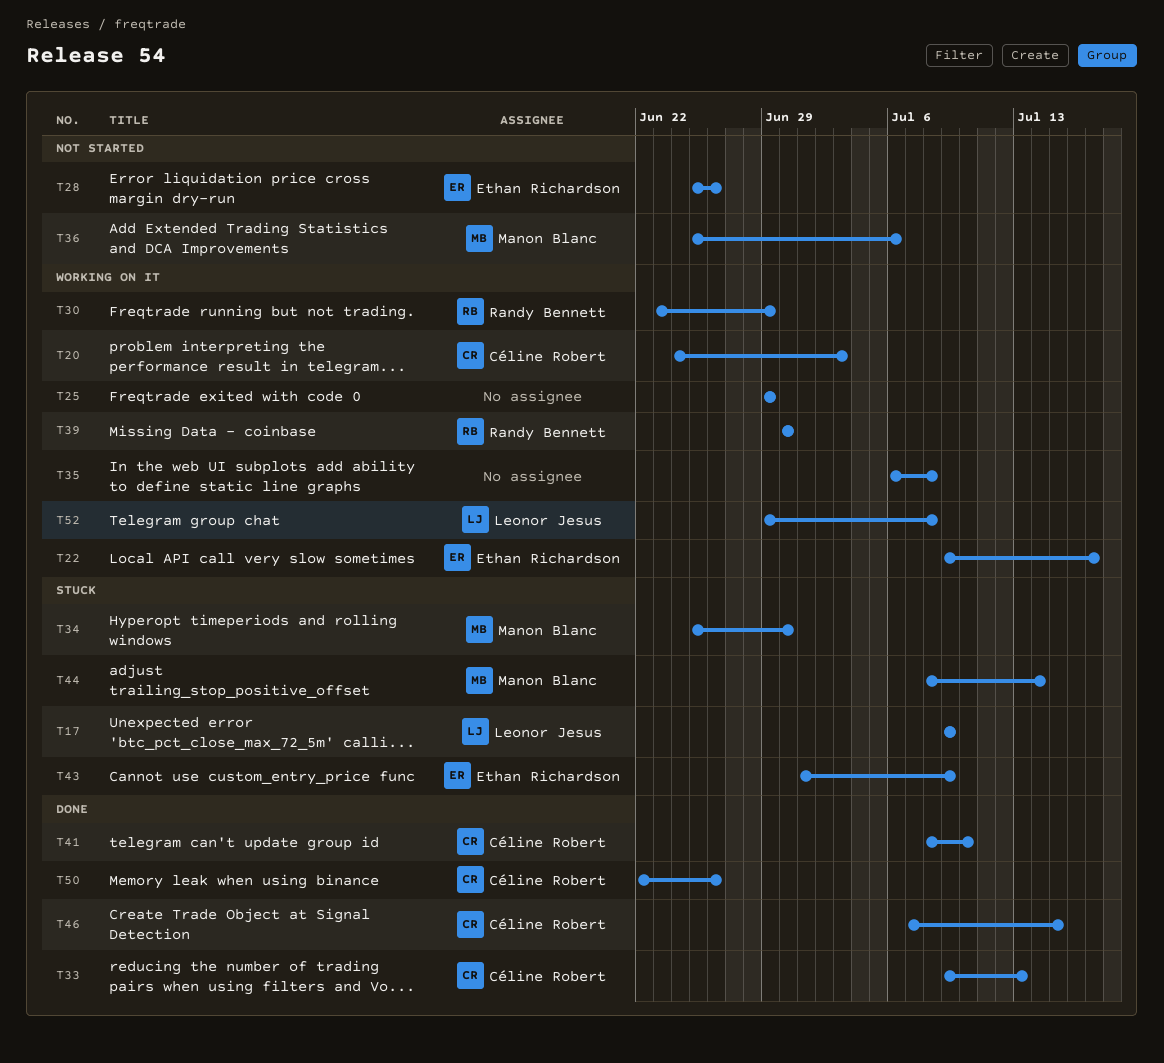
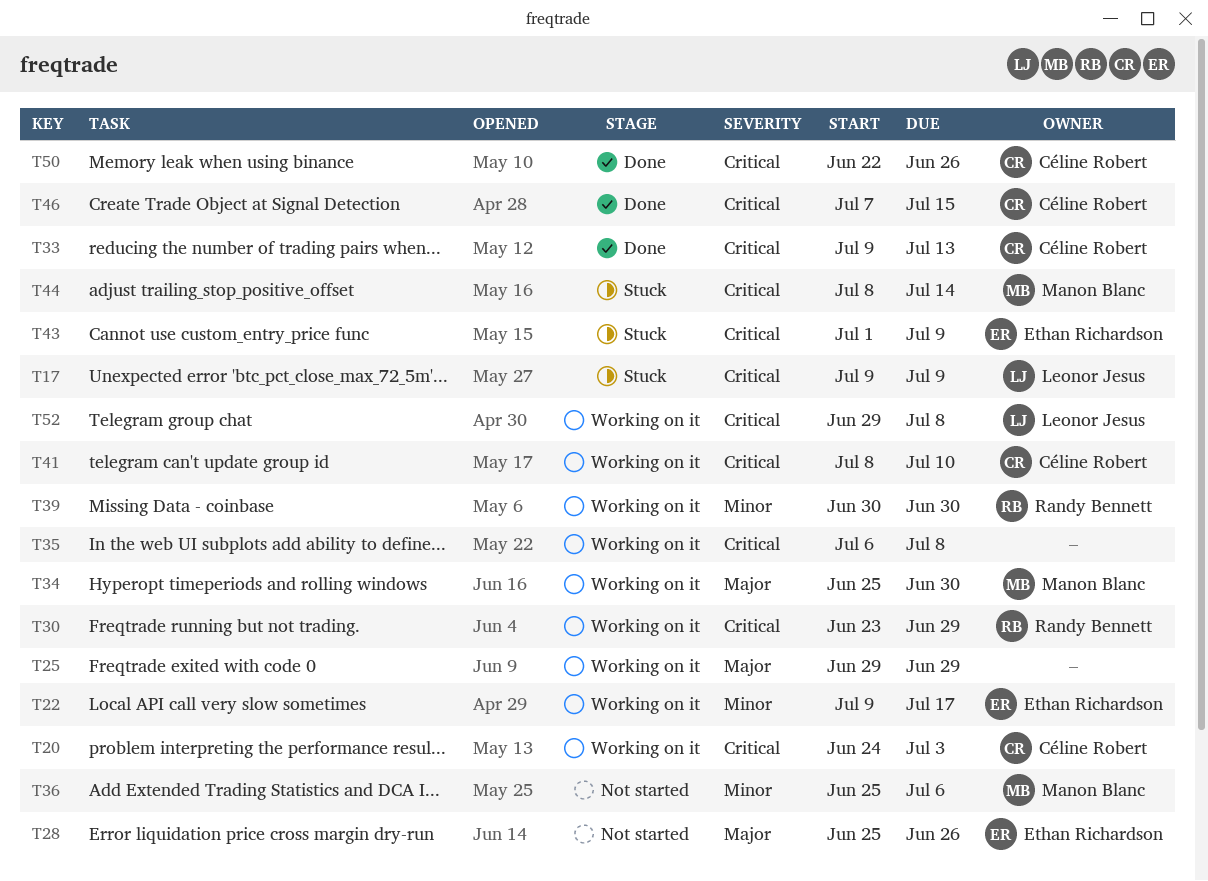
T34, status: Stuck -> Working on it
T41, status: Done -> Working on it

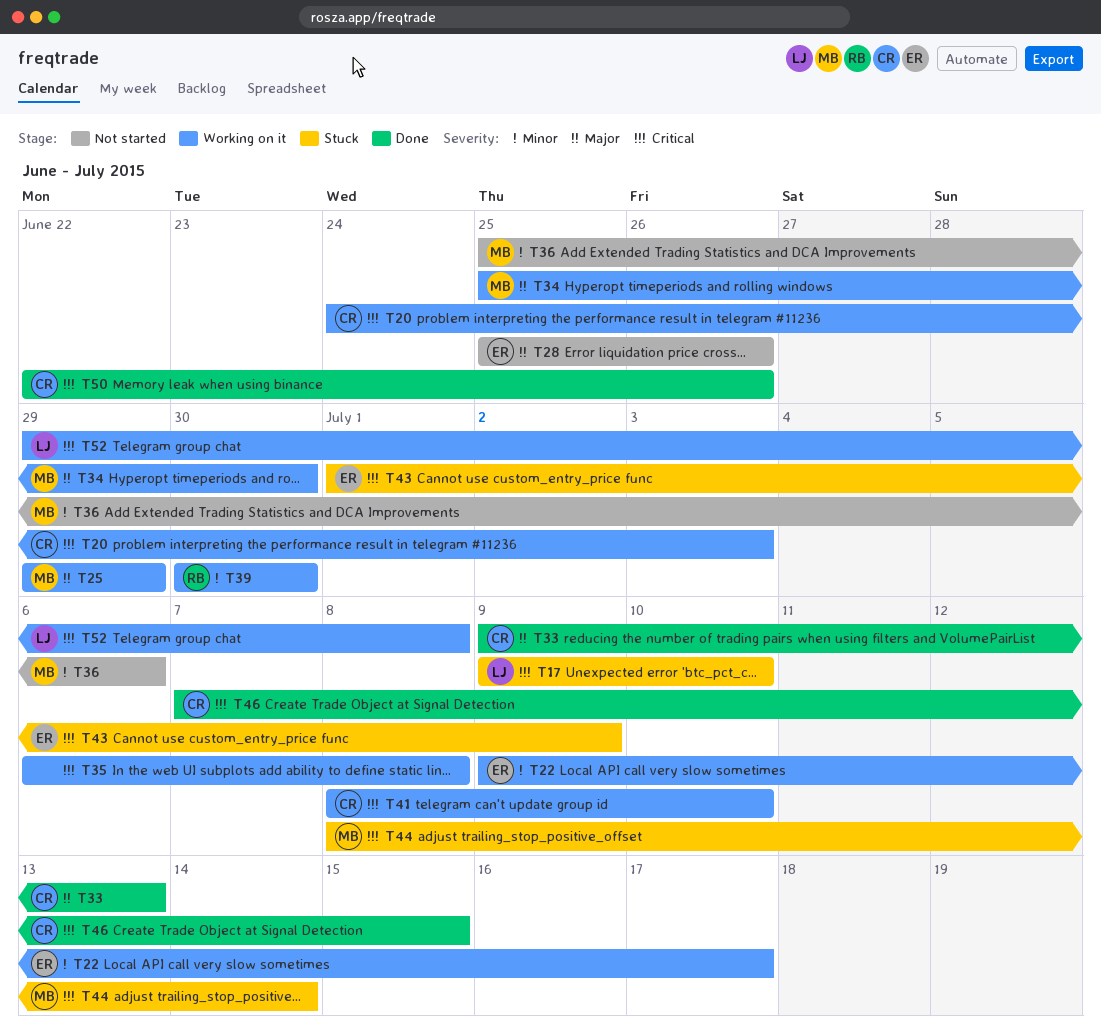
T17, due: Jul 9 -> Jul 10
T25, owner: none -> Manon Blanc
T30: present -> none
T33, priority: Critical -> Major

